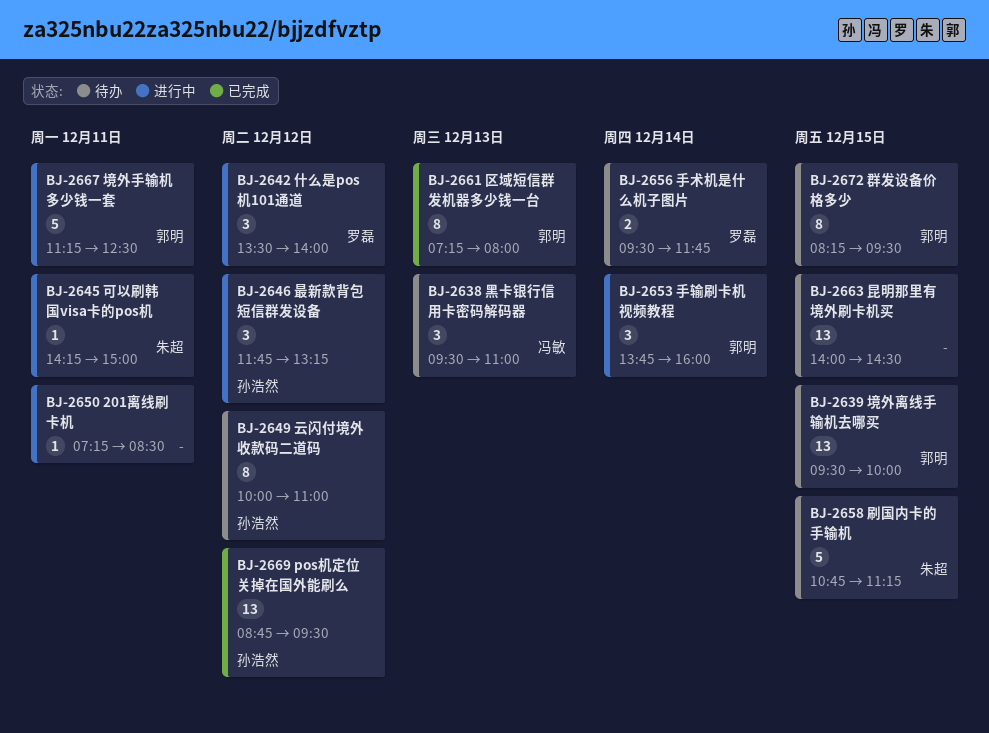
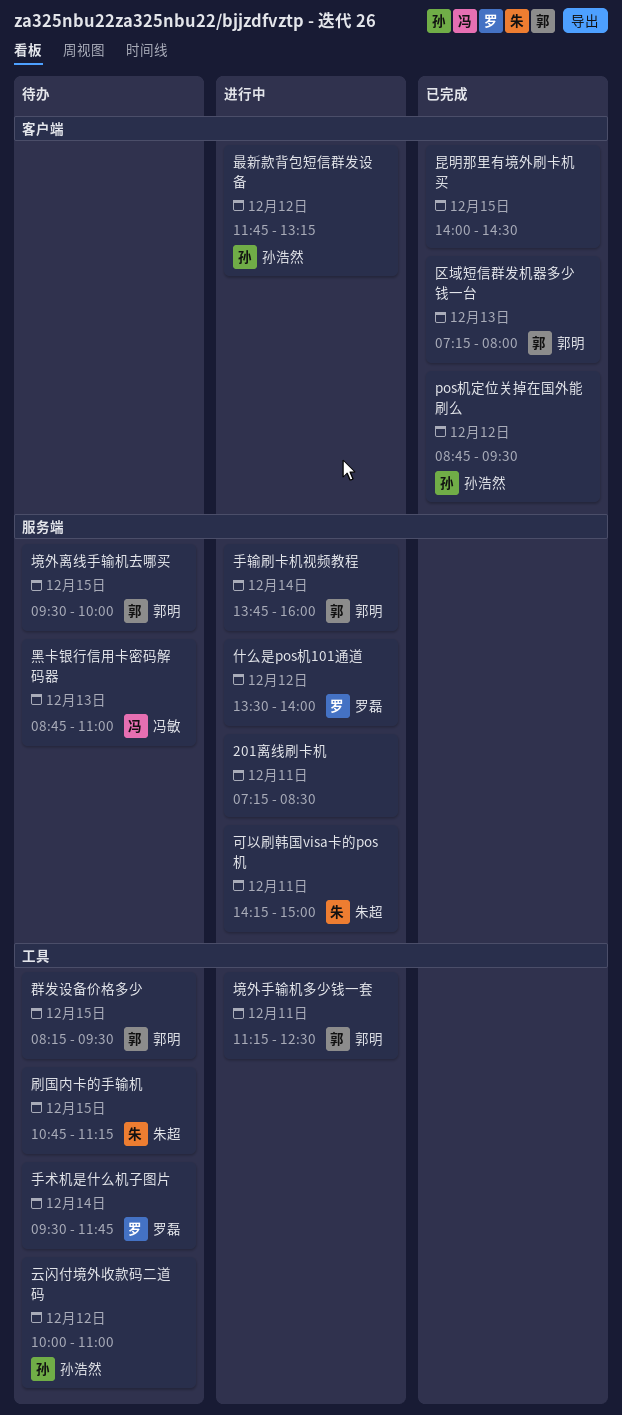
昆明那里有境外刷卡机买, status: 待办 -> 已完成
黑卡银行信用卡密码解码器, begins: 09:30 -> 08:45

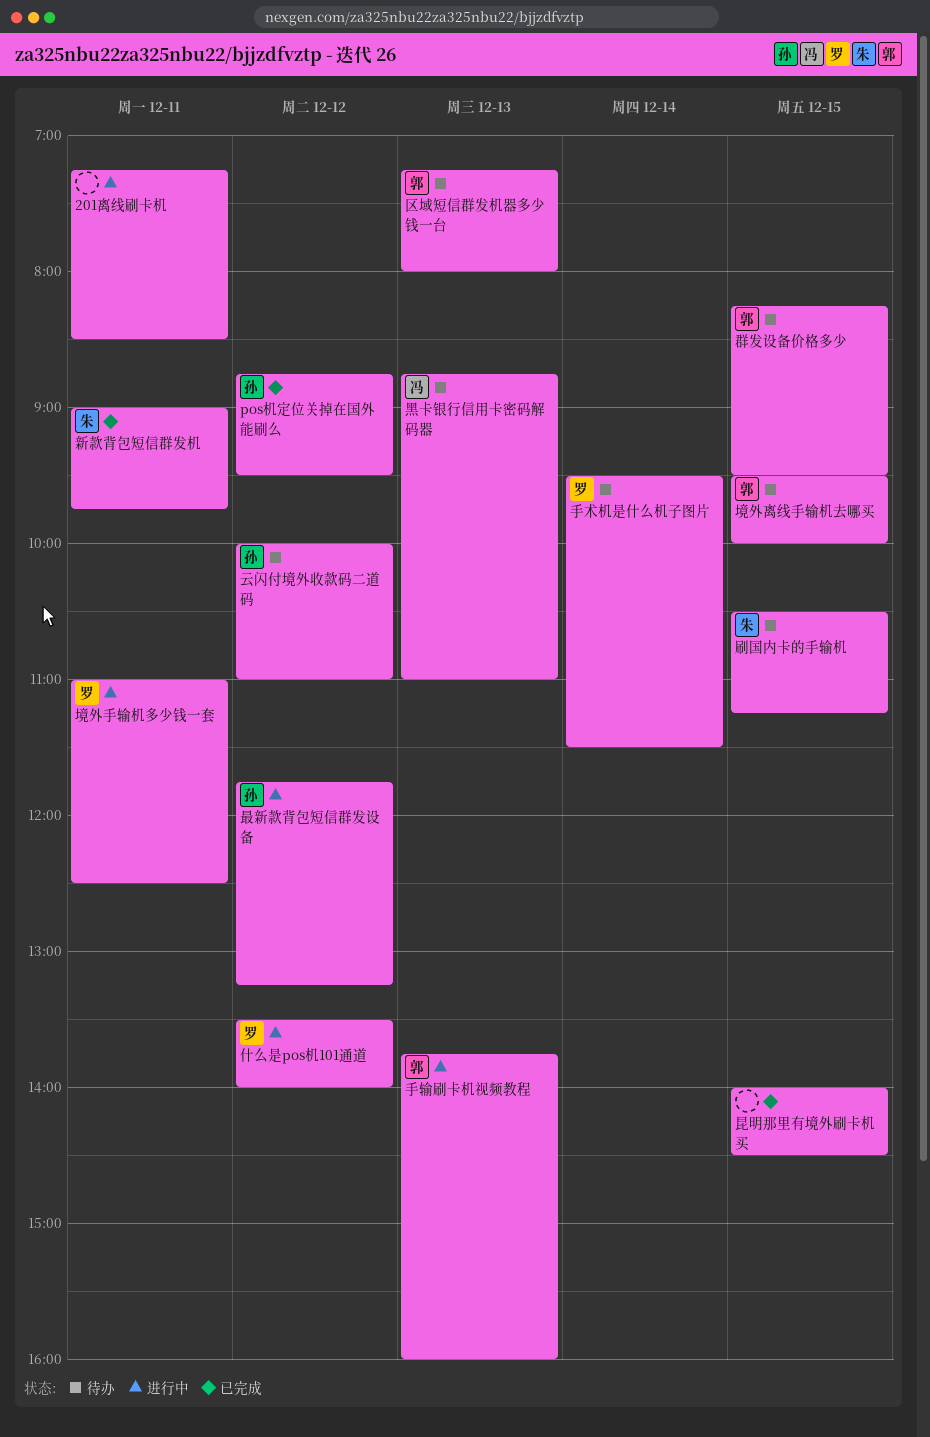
刷国内卡的手输机, begins: 10:45 -> 10:30
区域短信群发机器多少钱一台, status: 已完成 -> 待办
可以刷韩国visa卡的pos机: present -> none
境外手输机多少钱一套, owner: 郭明 -> 罗磊
境外手输机多少钱一套, begins: 11:15 -> 11:00
手术机是什么机子图片, ends: 11:45 -> 11:30
手输刷卡机视频教程, day: Dec 14 -> Dec 13
新款背包短信群发机: none -> present

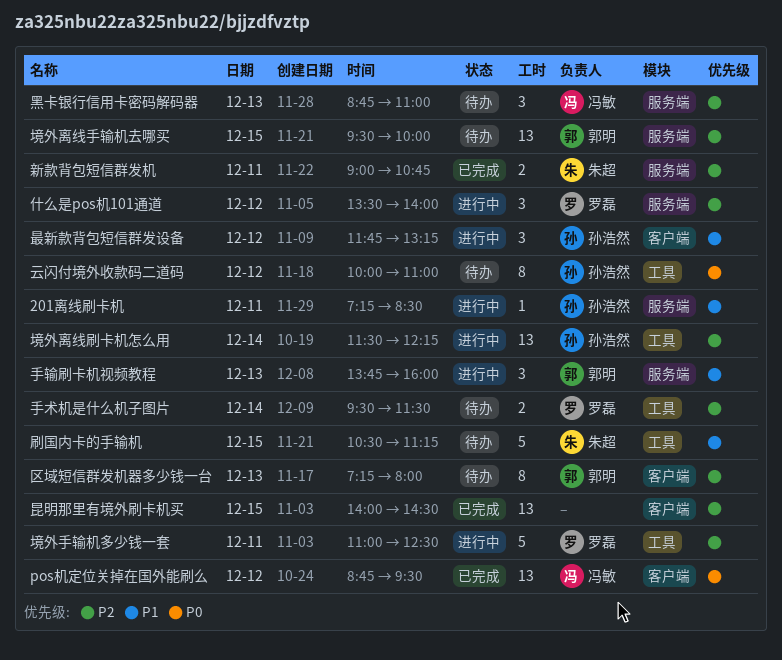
201离线刷卡机, owner: none -> 孙浩然
pos机定位关掉在国外能刷么, owner: 孙浩然 -> 冯敏
境外离线刷卡机怎么用: none -> present
新款背包短信群发机, ends: 09:45 -> 10:45
群发设备价格多少: present -> none

